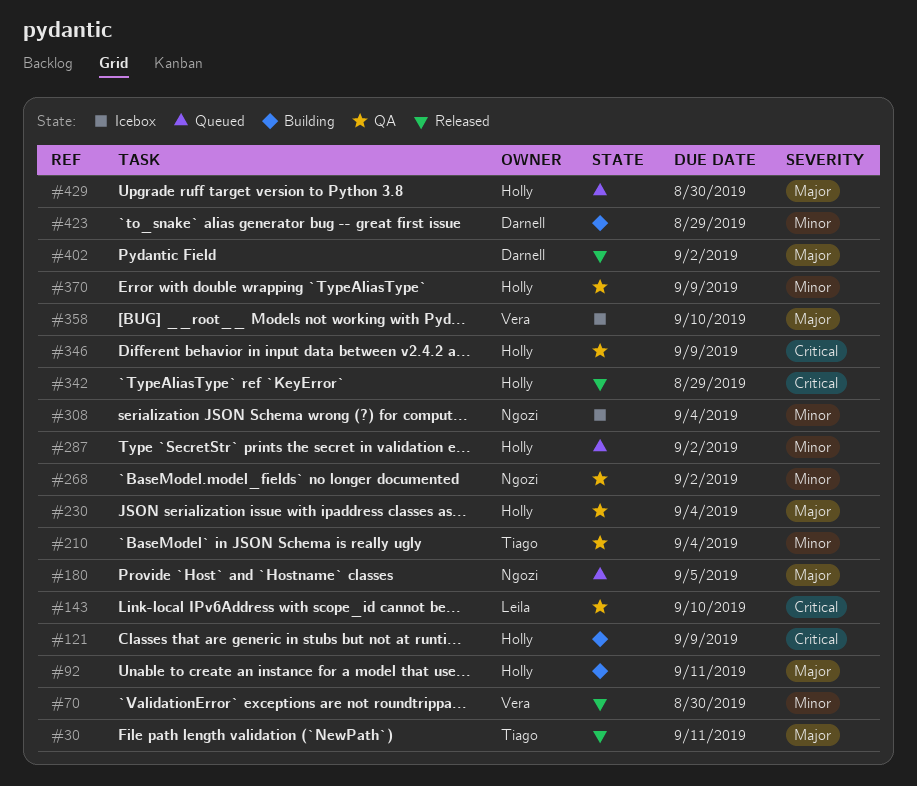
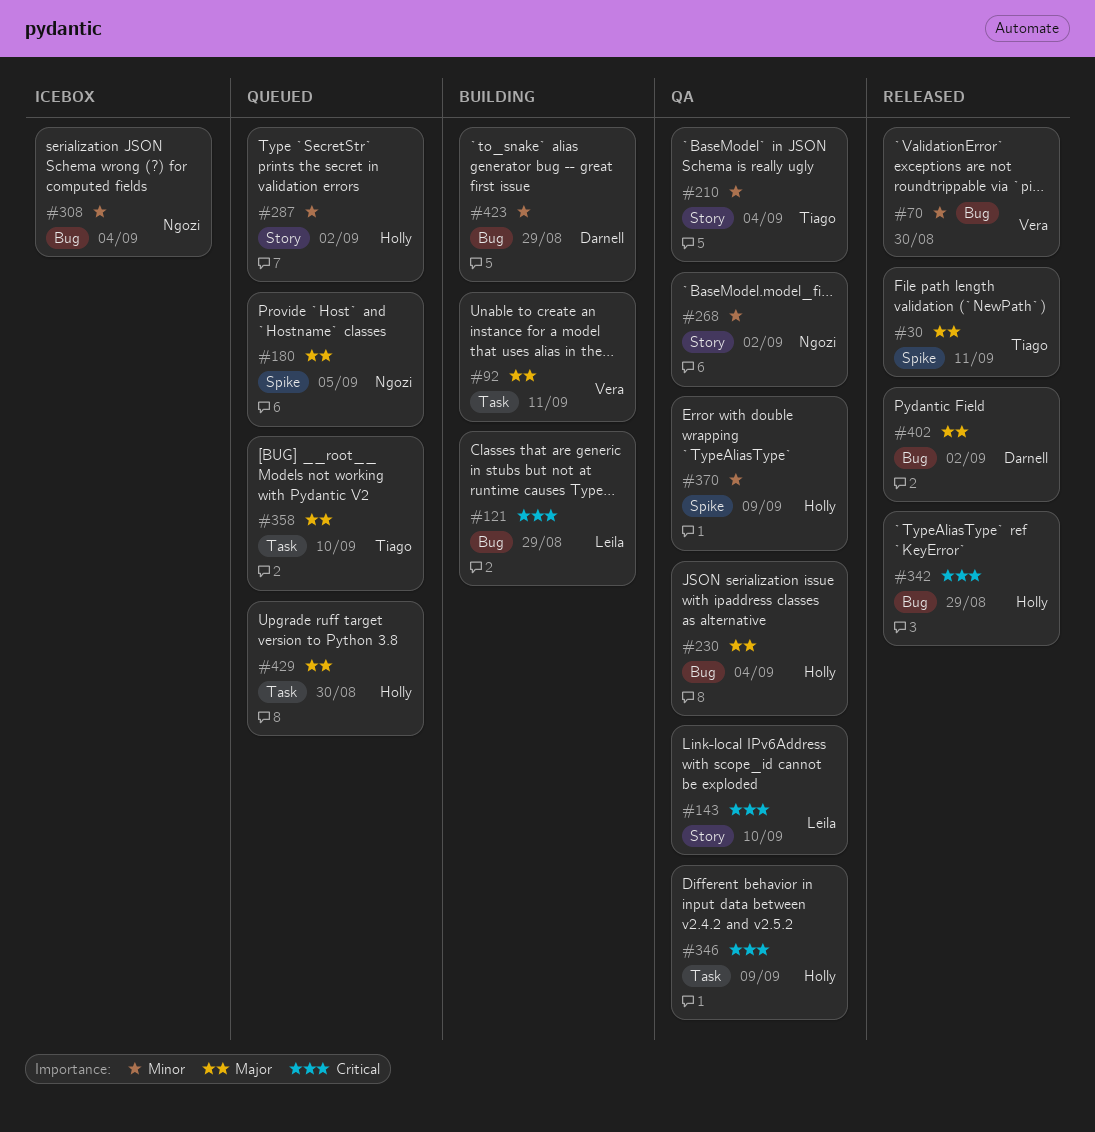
#92, owner: Holly -> Vera
#121, owner: Holly -> Leila
#121, due: Sep 9 -> Aug 29
#358, status: Icebox -> Queued
#358, owner: Vera -> Tiago

